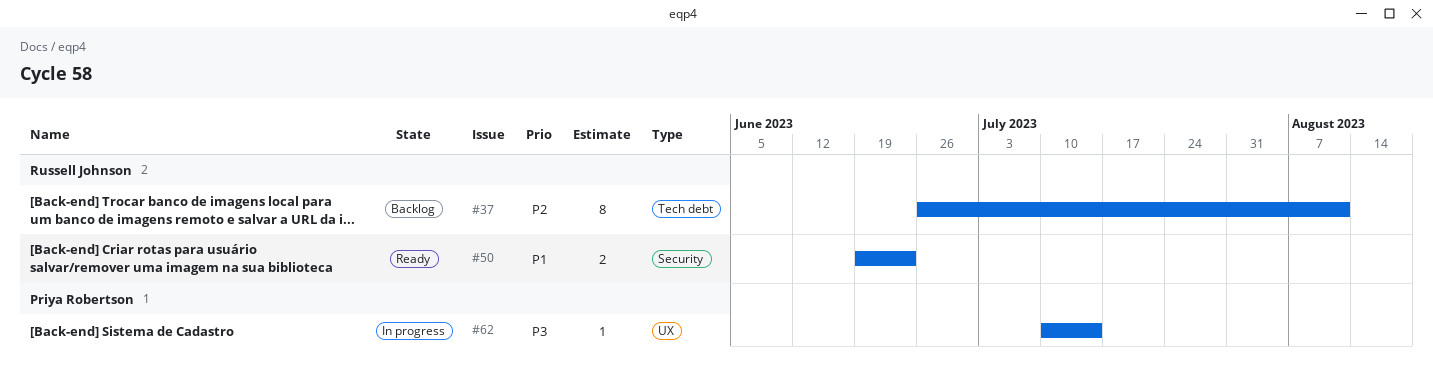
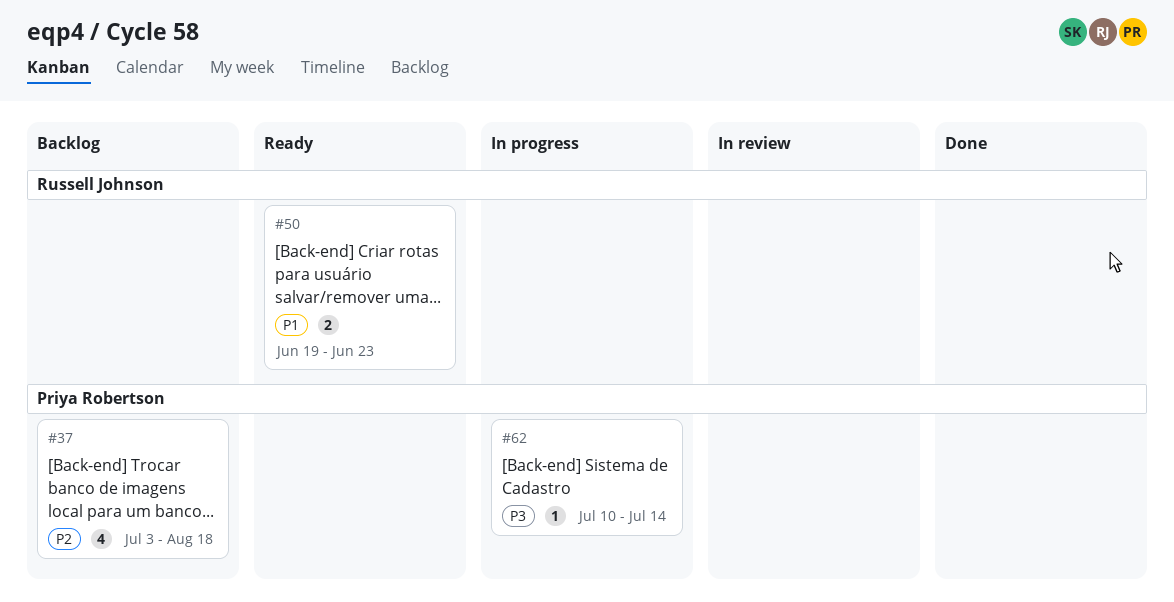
#37, owner: Russell Johnson -> Priya Robertson
#37, estimate: 8 -> 4
#37, start: Jun 26 -> Jul 3
#37, due: Aug 11 -> Aug 18

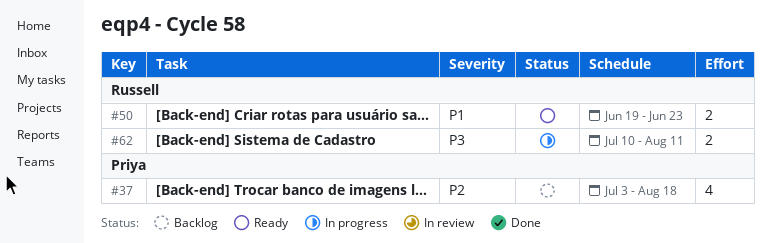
#62, owner: Priya Robertson -> Russell Johnson
#62, estimate: 1 -> 2
#62, due: Jul 14 -> Aug 11

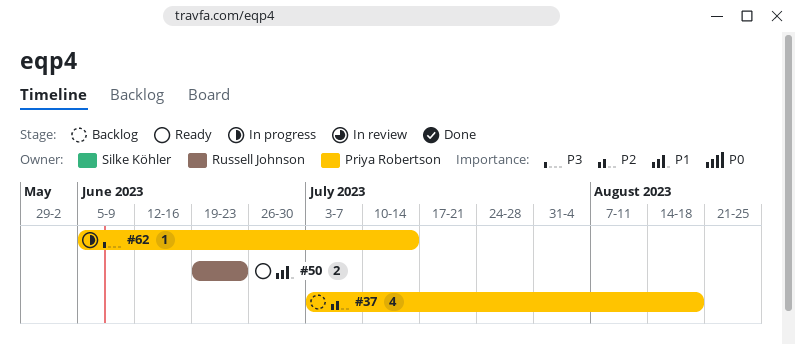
#62, owner: Russell Johnson -> Priya Robertson
#62, estimate: 2 -> 1
#62, start: Jul 10 -> Jun 5
#62, due: Aug 11 -> Jul 14

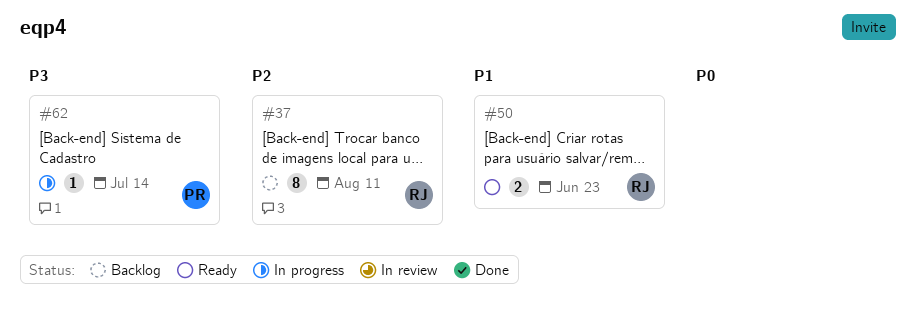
#37, owner: Priya Robertson -> Russell Johnson
#37, estimate: 4 -> 8
#37, due: Aug 18 -> Aug 11

